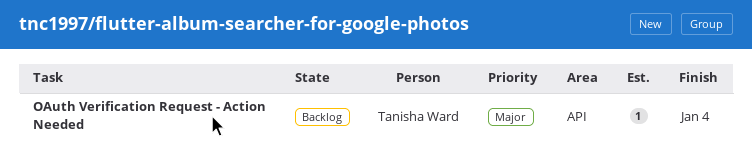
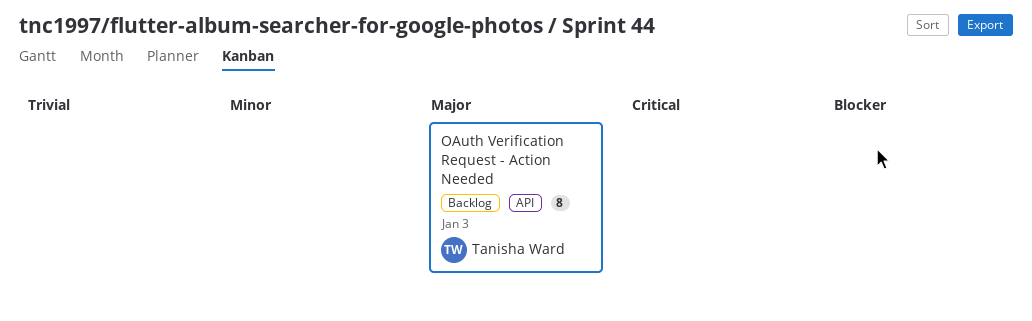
OAuth Verification Request - Action Needed, estimate: 1 -> 8
OAuth Verification Request - Action Needed, due: Jan 4 -> Jan 3

